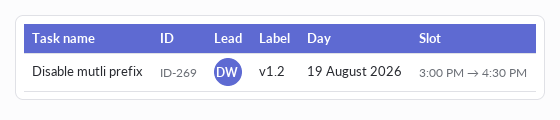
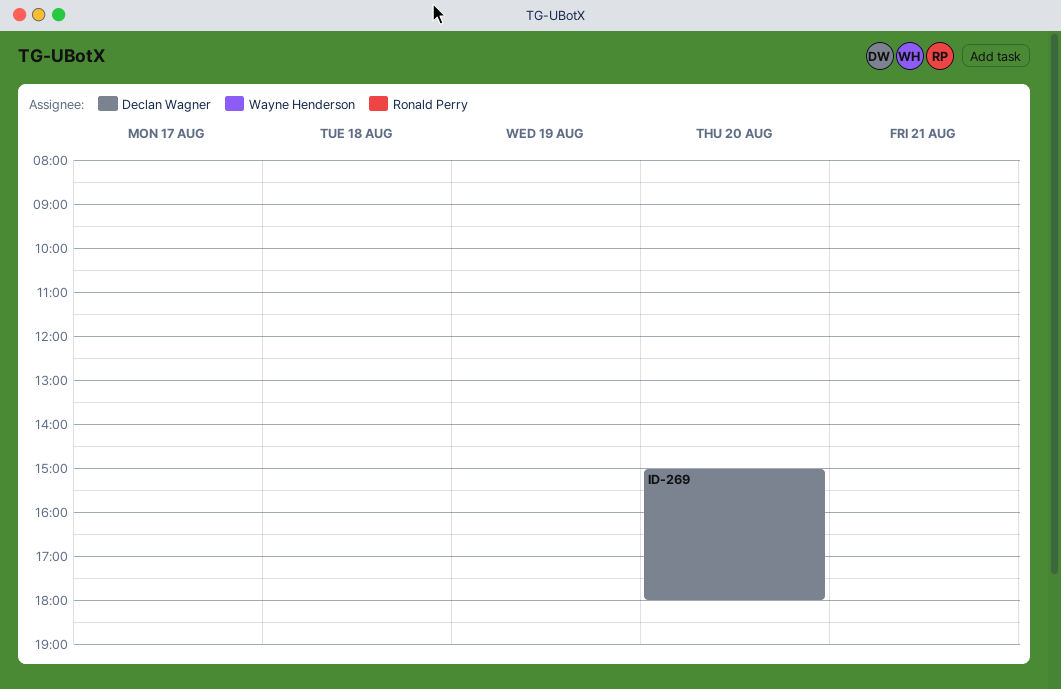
ID-269, day: Aug 19 -> Aug 20
ID-269, ends: 16:30 -> 18:00

